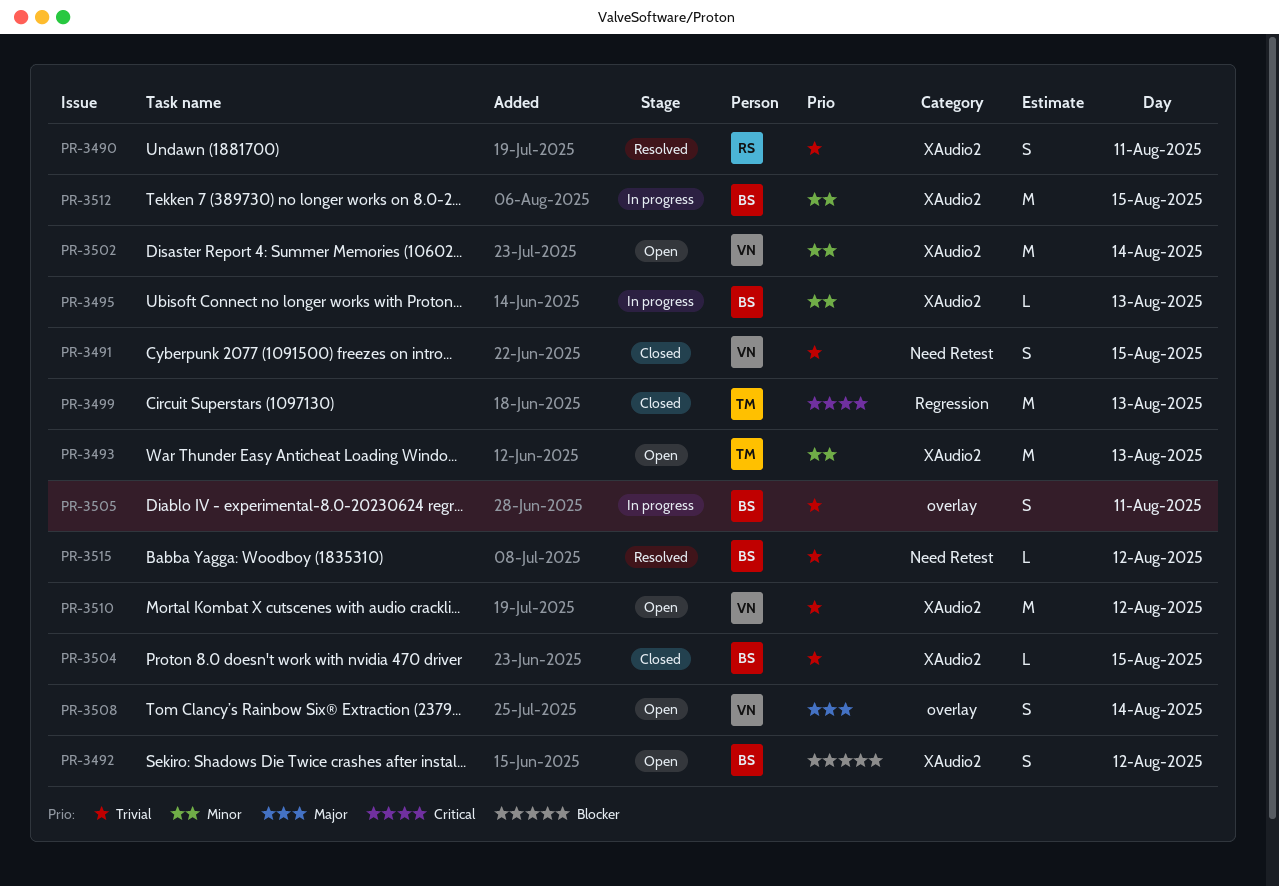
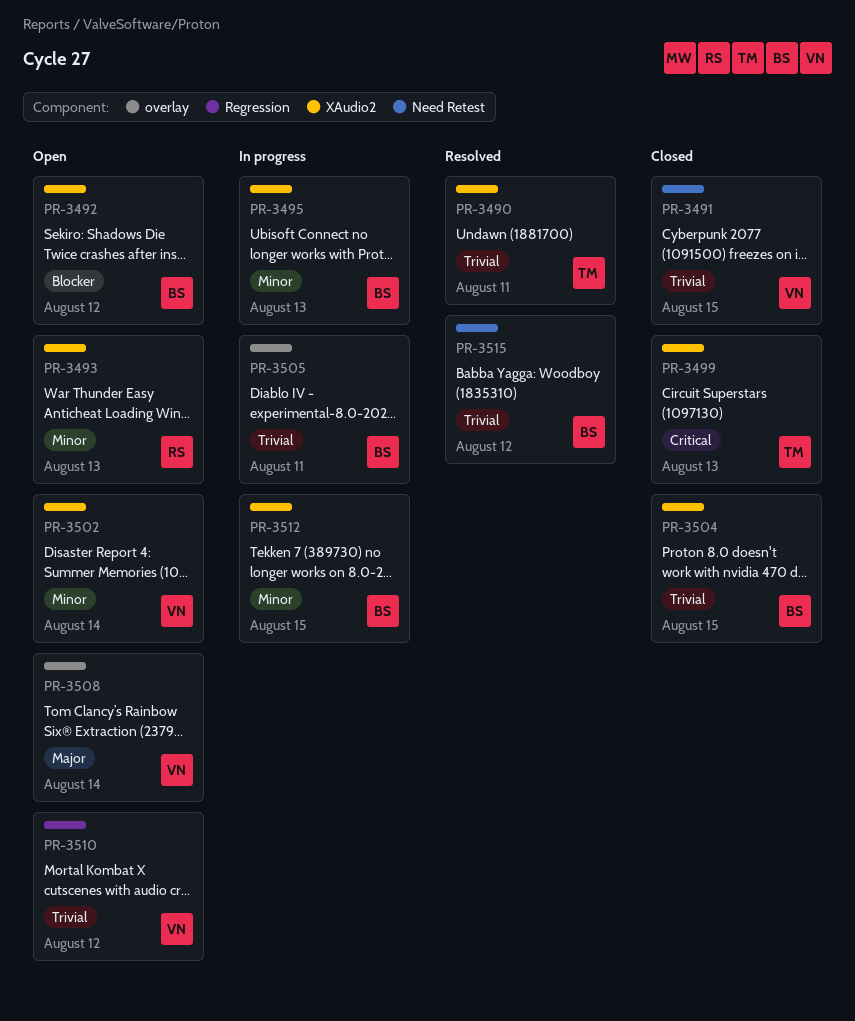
PR-3490, owner: RS -> TM
PR-3493, owner: TM -> RS
PR-3499, label: Regression -> XAudio2
PR-3510, label: XAudio2 -> Regression

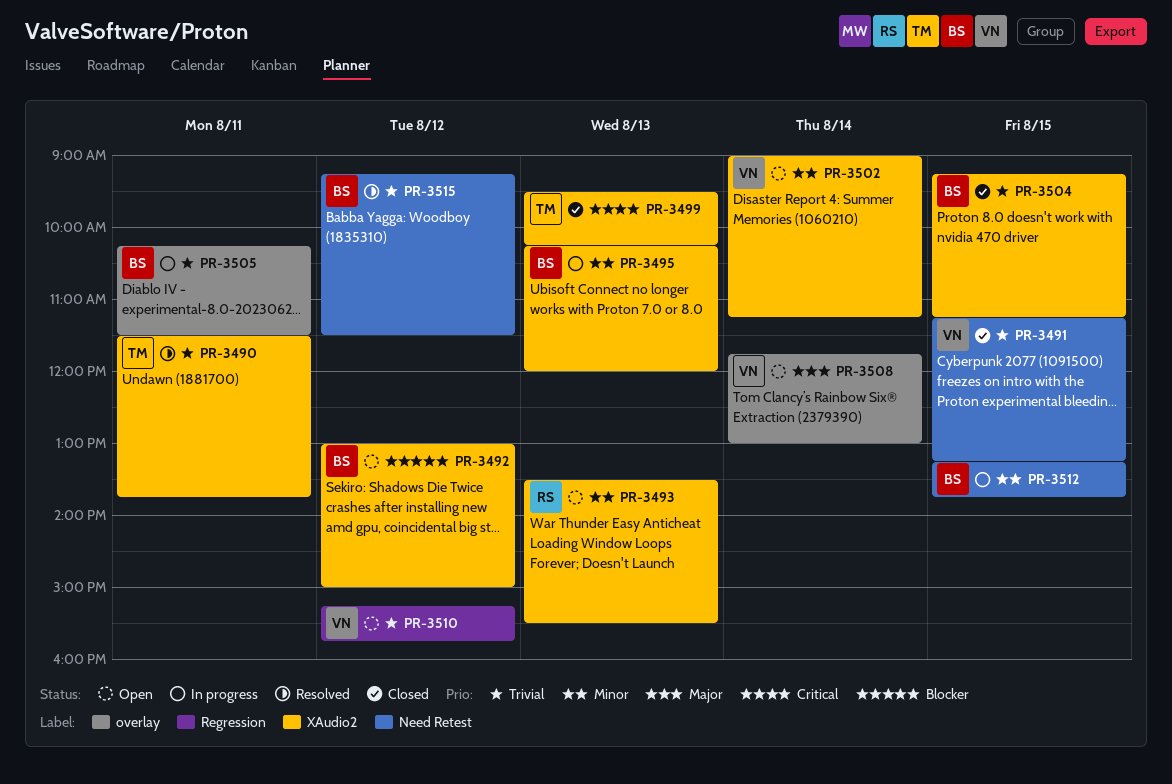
PR-3512, label: XAudio2 -> Need Retest

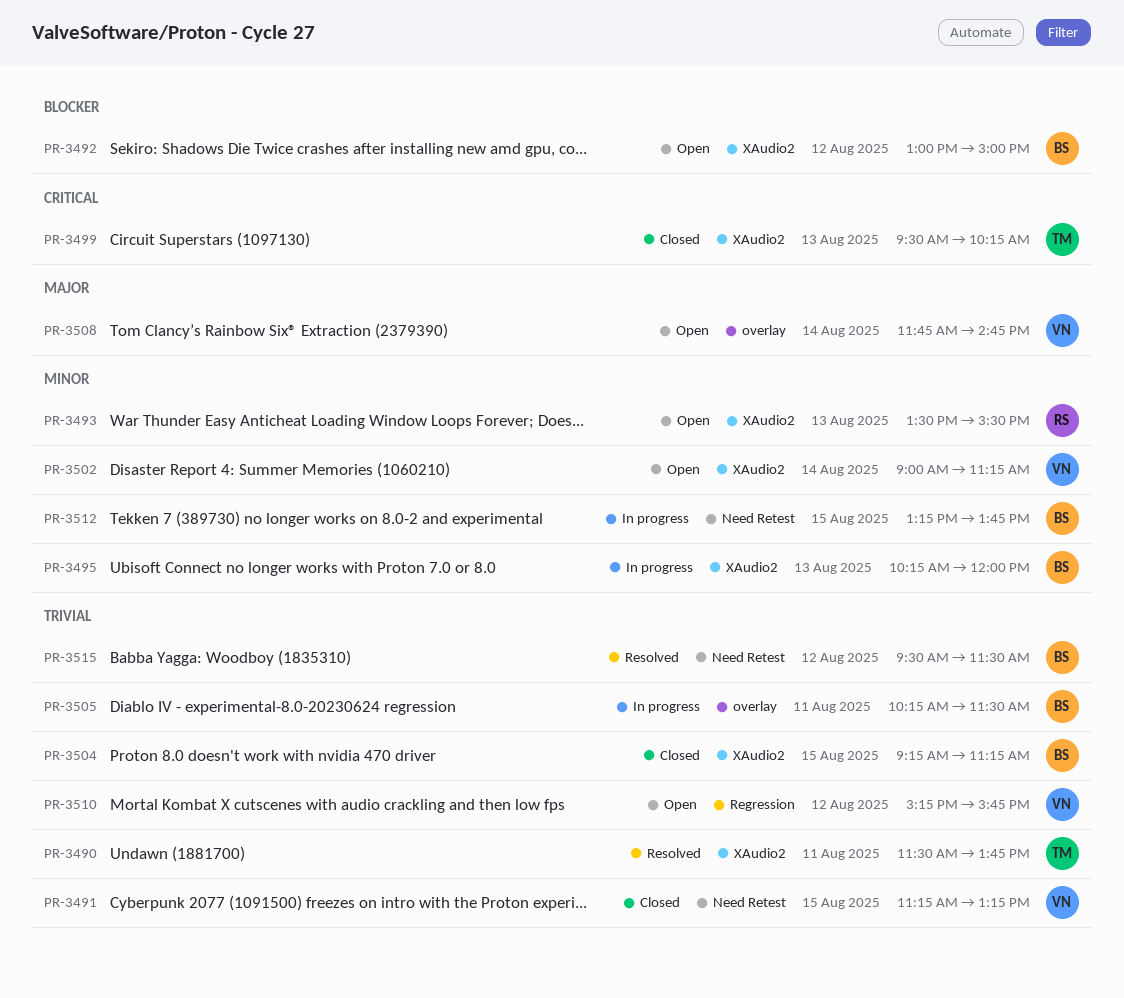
PR-3508, ends: 13:00 -> 14:45
PR-3515, begins: 09:15 -> 09:30

